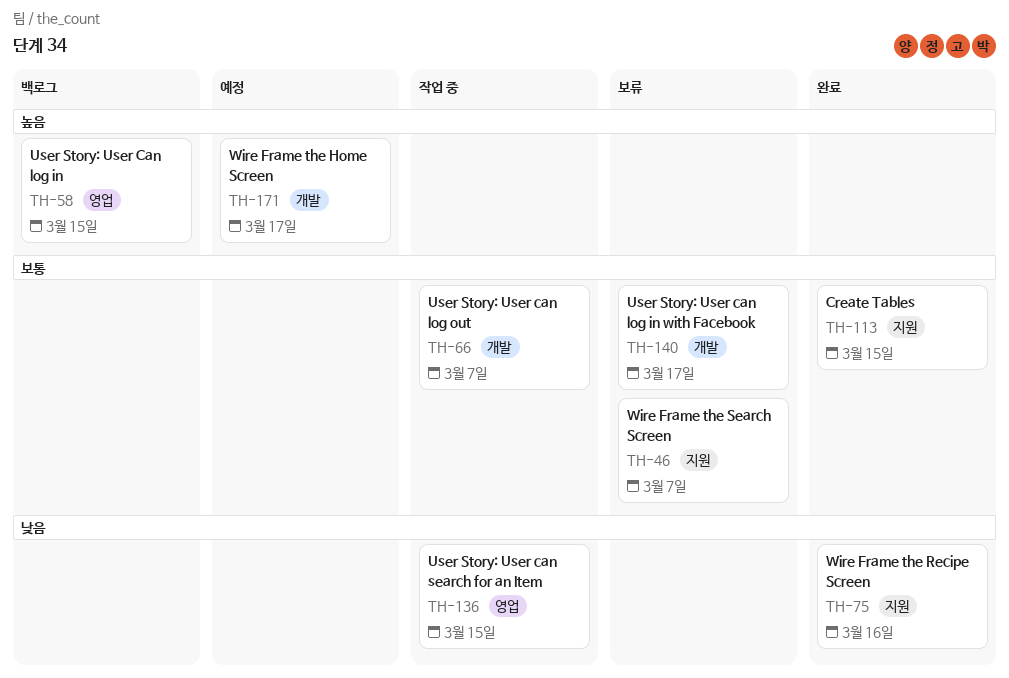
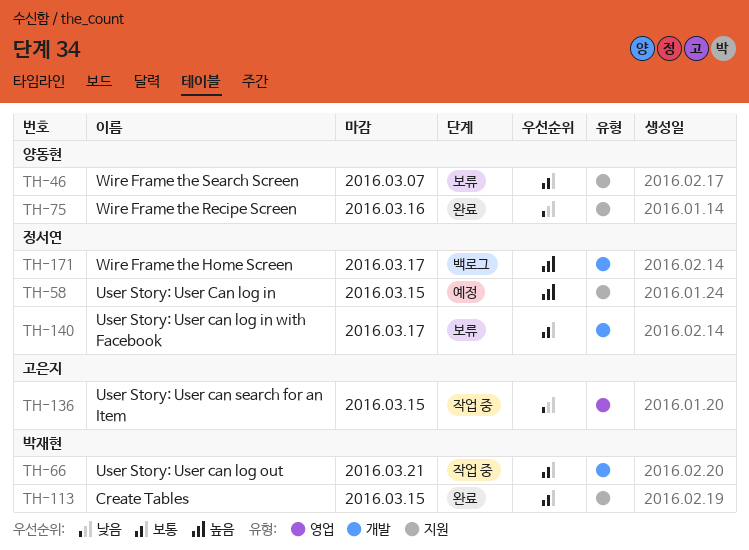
TH-58, status: 백로그 -> 예정
TH-58, label: 영업 -> 지원
TH-66, due: Mar 7 -> Mar 21
TH-171, status: 예정 -> 백로그

